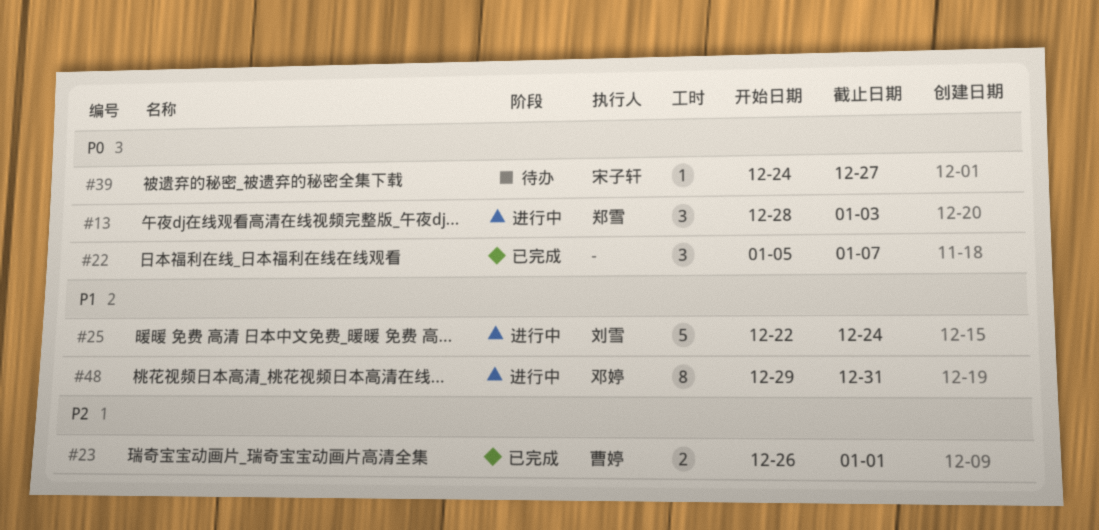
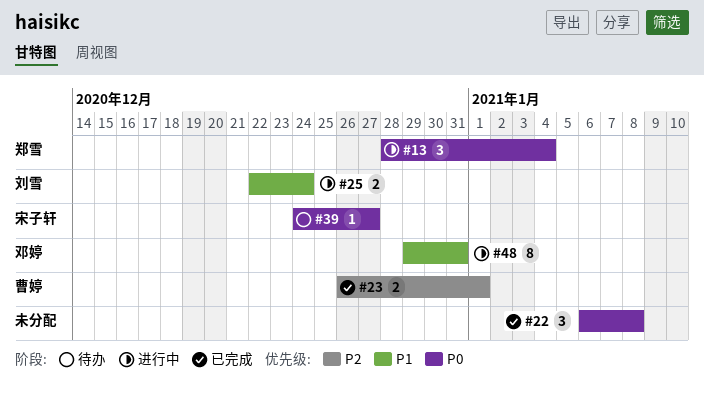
#13, due: Jan 3 -> Jan 4
#22, start: Jan 5 -> Jan 6
#22, due: Jan 7 -> Jan 8
#25, estimate: 5 -> 2

